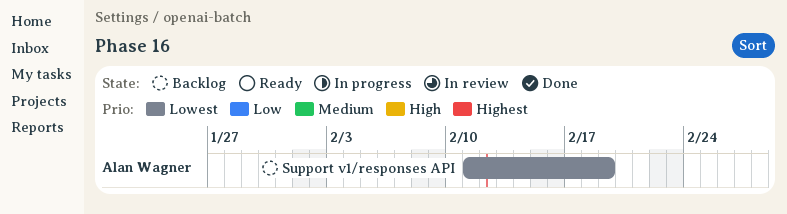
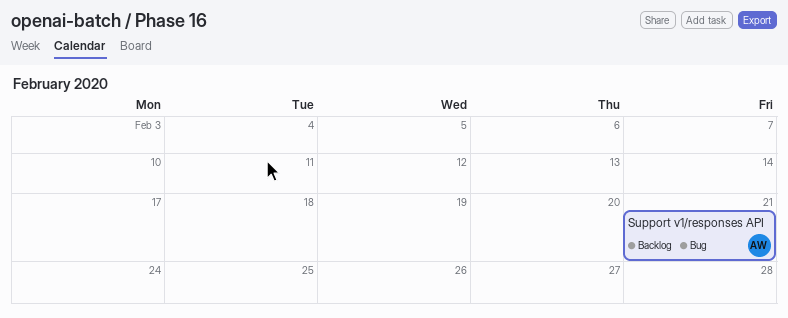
Support v1/responses API, due: Feb 19 -> Feb 21

